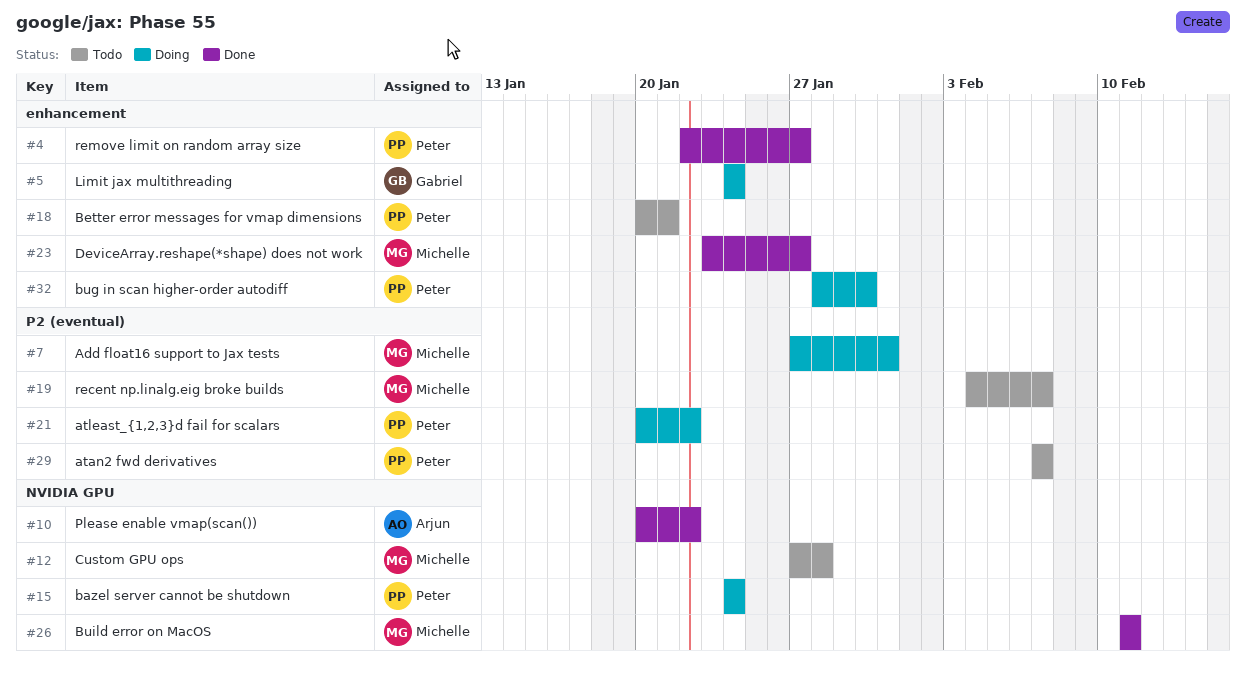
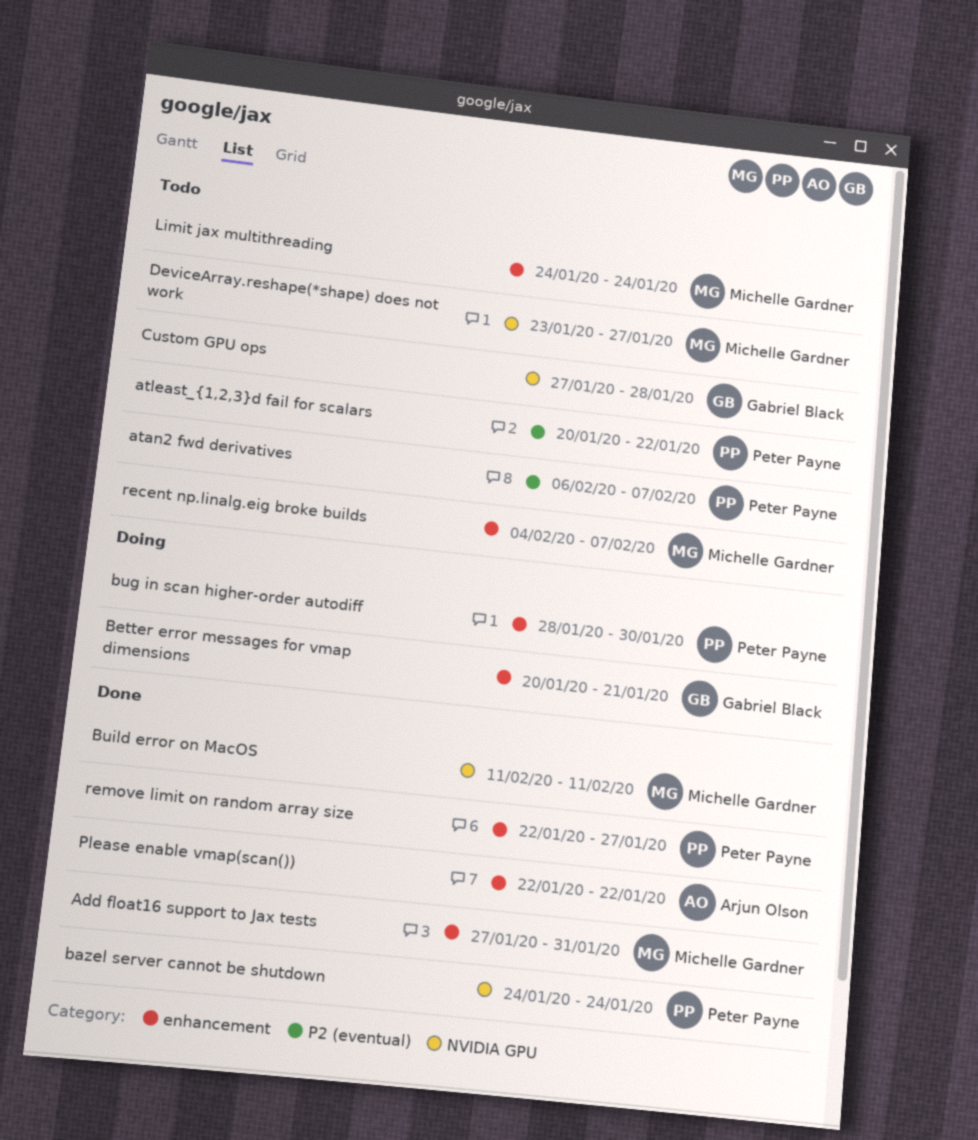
Add float16 support to Jax tests, status: Doing -> Done
Add float16 support to Jax tests, label: P2 (eventual) -> enhancement
atan2 fwd derivatives, start: Feb 7 -> Feb 6
atleast_{1,2,3}d fail for scalars, status: Doing -> Todo
bazel server cannot be shutdown, status: Doing -> Done
Better error messages for vmap dimensions, status: Todo -> Doing
Better error messages for vmap dimensions, owner: Peter Payne -> Gabriel Black
Custom GPU ops, owner: Michelle Gardner -> Gabriel Black
DeviceArray.reshape(*shape) does not work, status: Done -> Todo
DeviceArray.reshape(*shape) does not work, label: enhancement -> NVIDIA GPU
Limit jax multithreading, status: Doing -> Todo
Limit jax multithreading, owner: Gabriel Black -> Michelle Gardner
Please enable vmap(scan()), label: NVIDIA GPU -> enhancement
Please enable vmap(scan()), start: Jan 20 -> Jan 22
recent np.linalg.eig broke builds, label: P2 (eventual) -> enhancement

